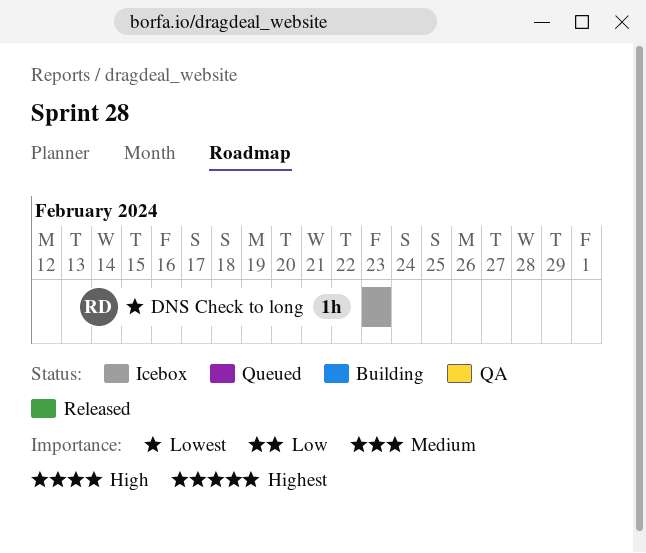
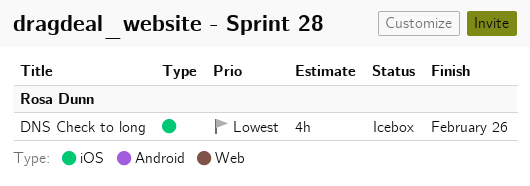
DNS Check to long, estimate: 1h -> 4h
DNS Check to long, due: Feb 23 -> Feb 26

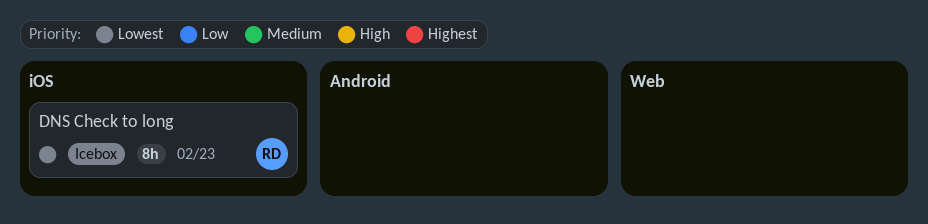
DNS Check to long, estimate: 4h -> 8h
DNS Check to long, due: Feb 26 -> Feb 23

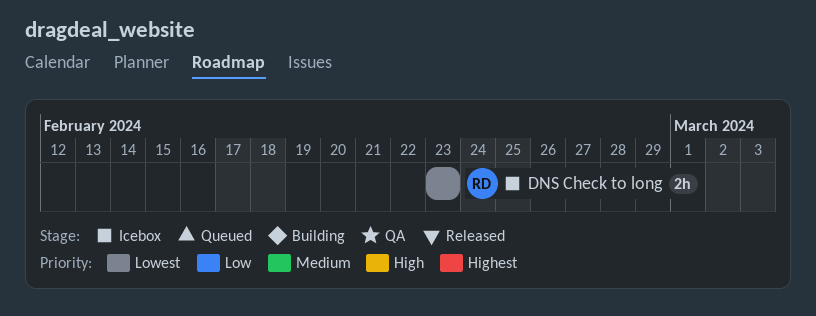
DNS Check to long, estimate: 8h -> 2h

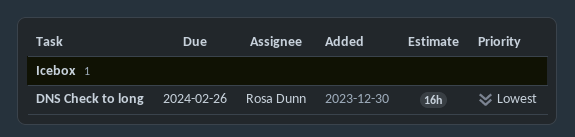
DNS Check to long, estimate: 2h -> 16h
DNS Check to long, due: Feb 23 -> Feb 26

